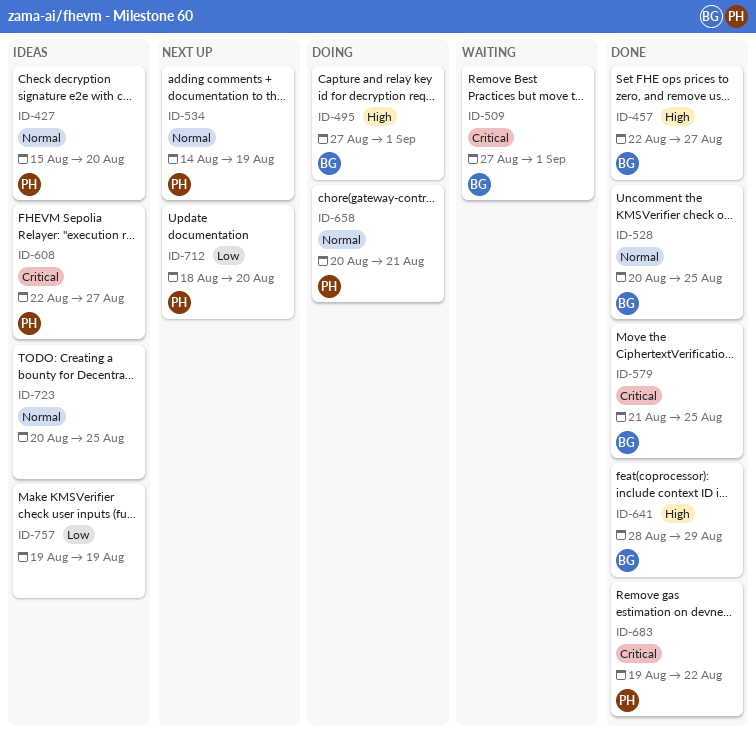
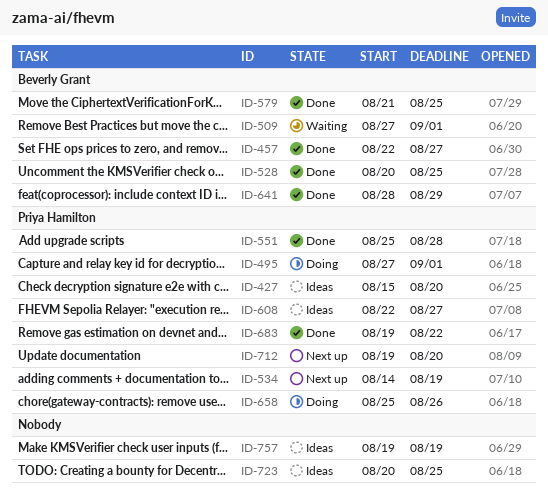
ID-495, owner: Beverly Grant -> Priya Hamilton
ID-551: none -> present
ID-658, start: Aug 20 -> Aug 25
ID-658, due: Aug 21 -> Aug 26
ID-712, start: Aug 18 -> Aug 19

